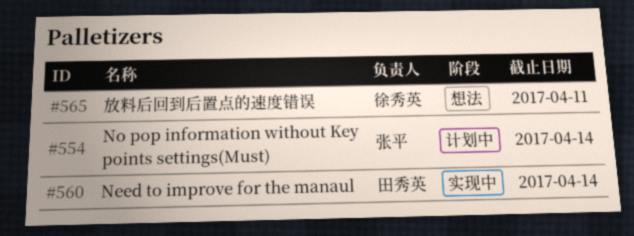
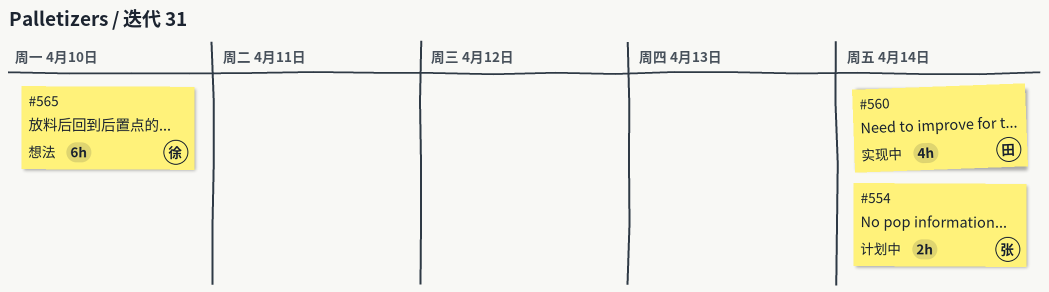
#565, due: Apr 11 -> Apr 10

